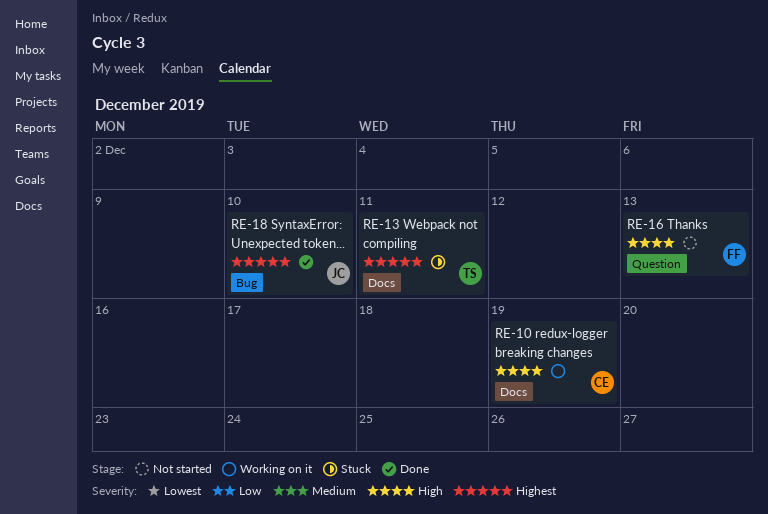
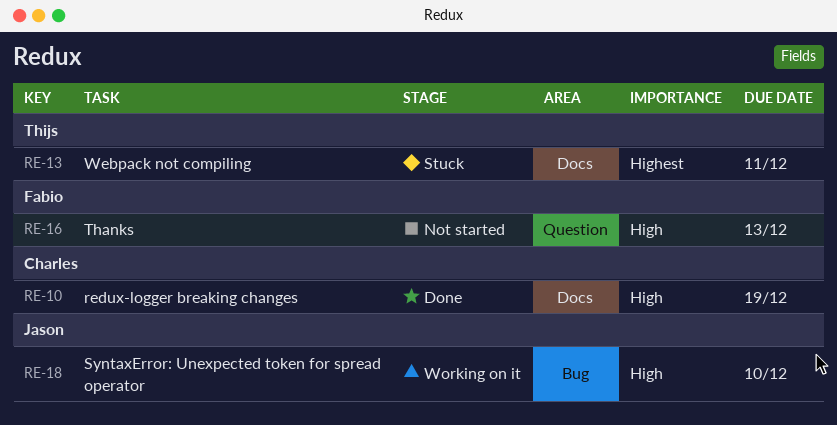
RE-10, status: Working on it -> Done
RE-18, status: Done -> Working on it
RE-18, priority: Highest -> High

